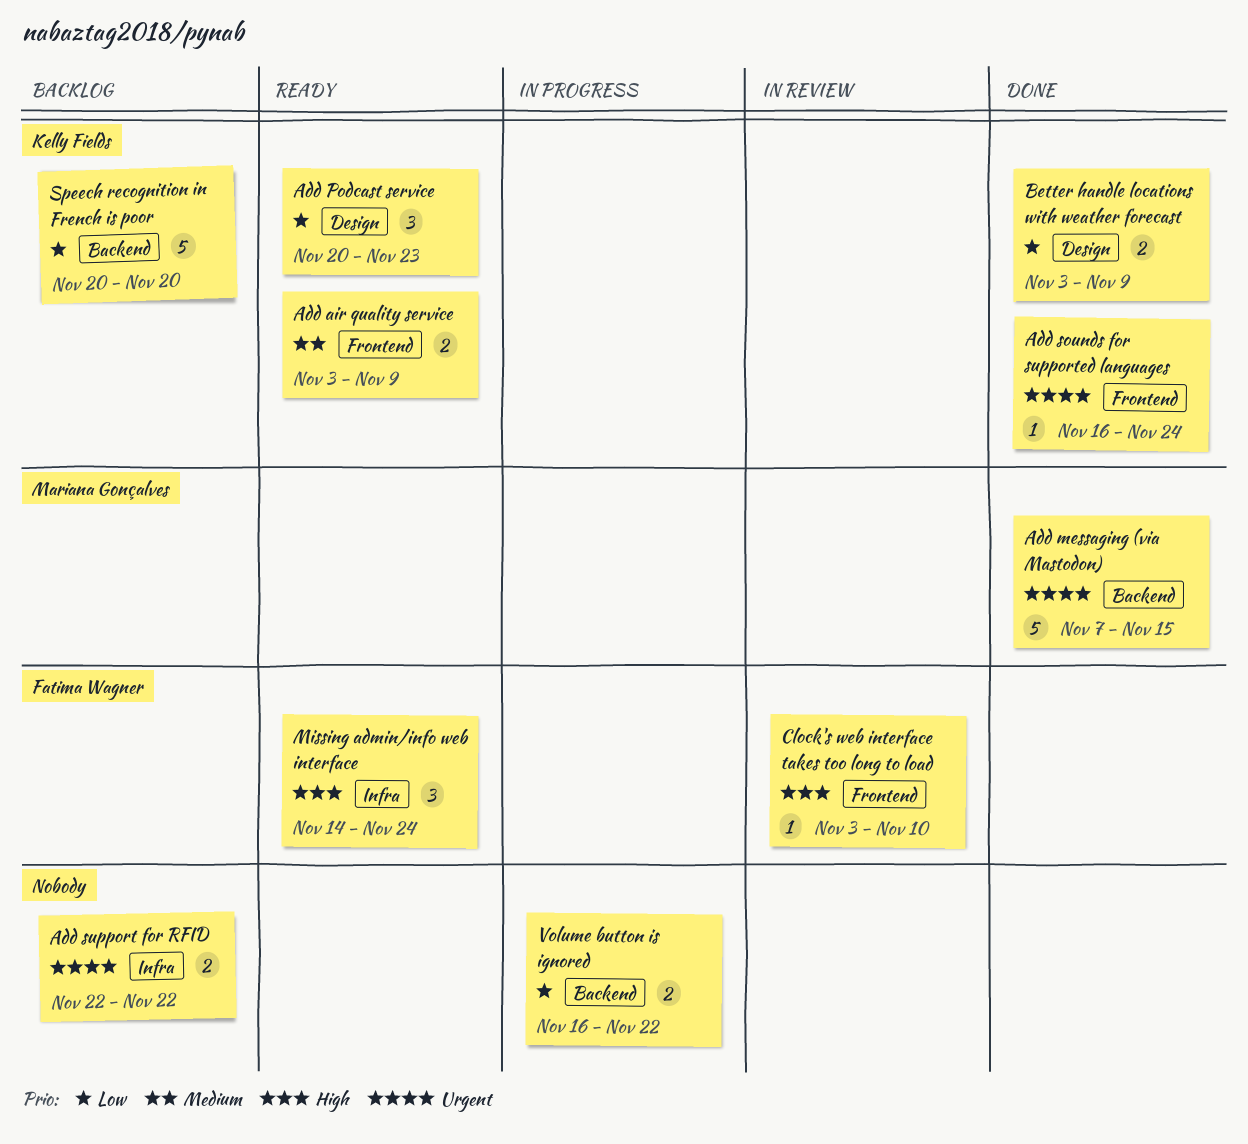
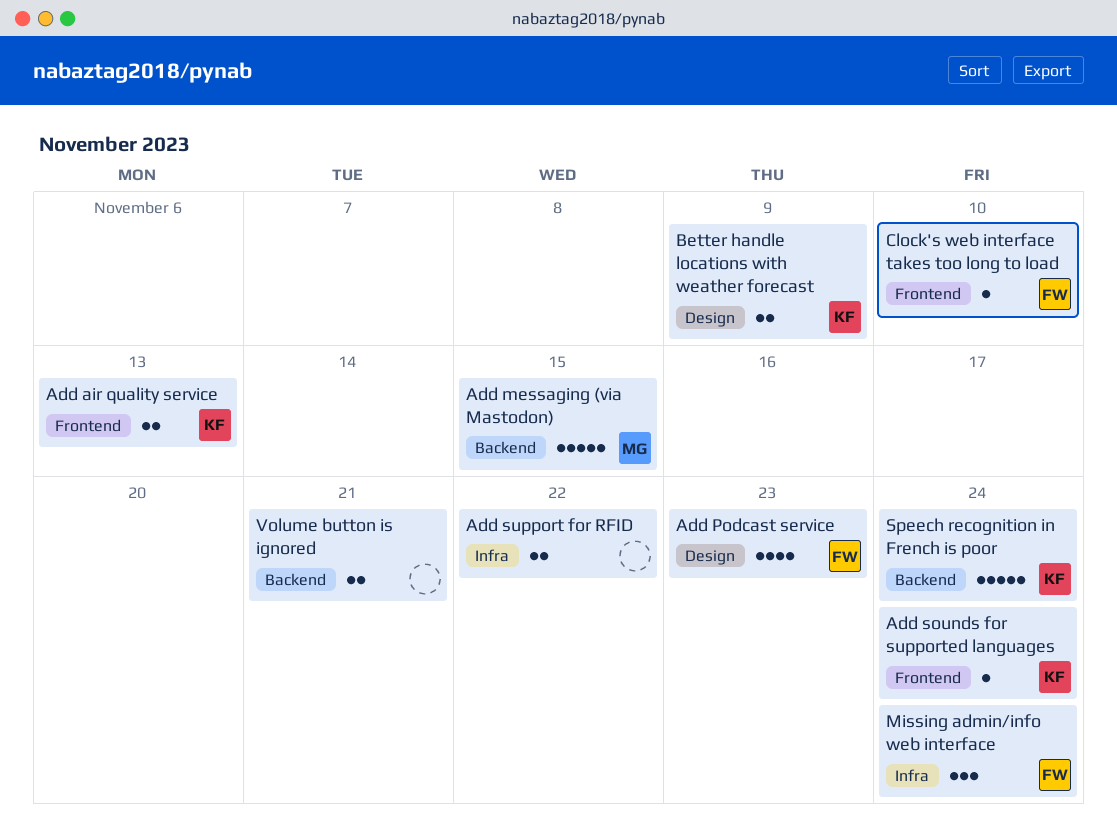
Add air quality service, due: Nov 9 -> Nov 13
Add Podcast service, owner: Kelly Fields -> Fatima Wagner
Add Podcast service, estimate: 3 -> 4
Speech recognition in French is poor, due: Nov 20 -> Nov 24
Volume button is ignored, due: Nov 22 -> Nov 21

